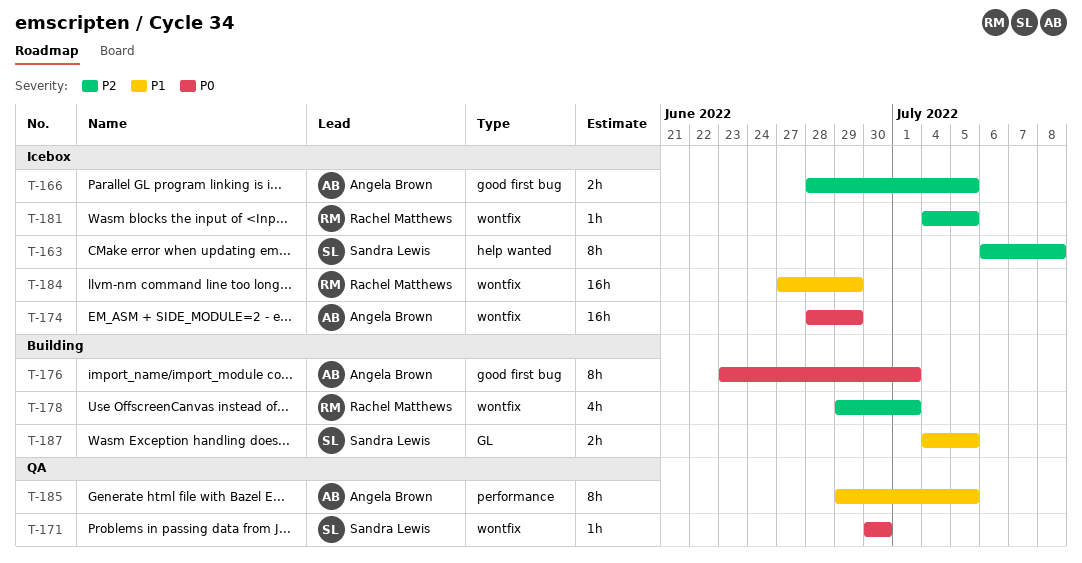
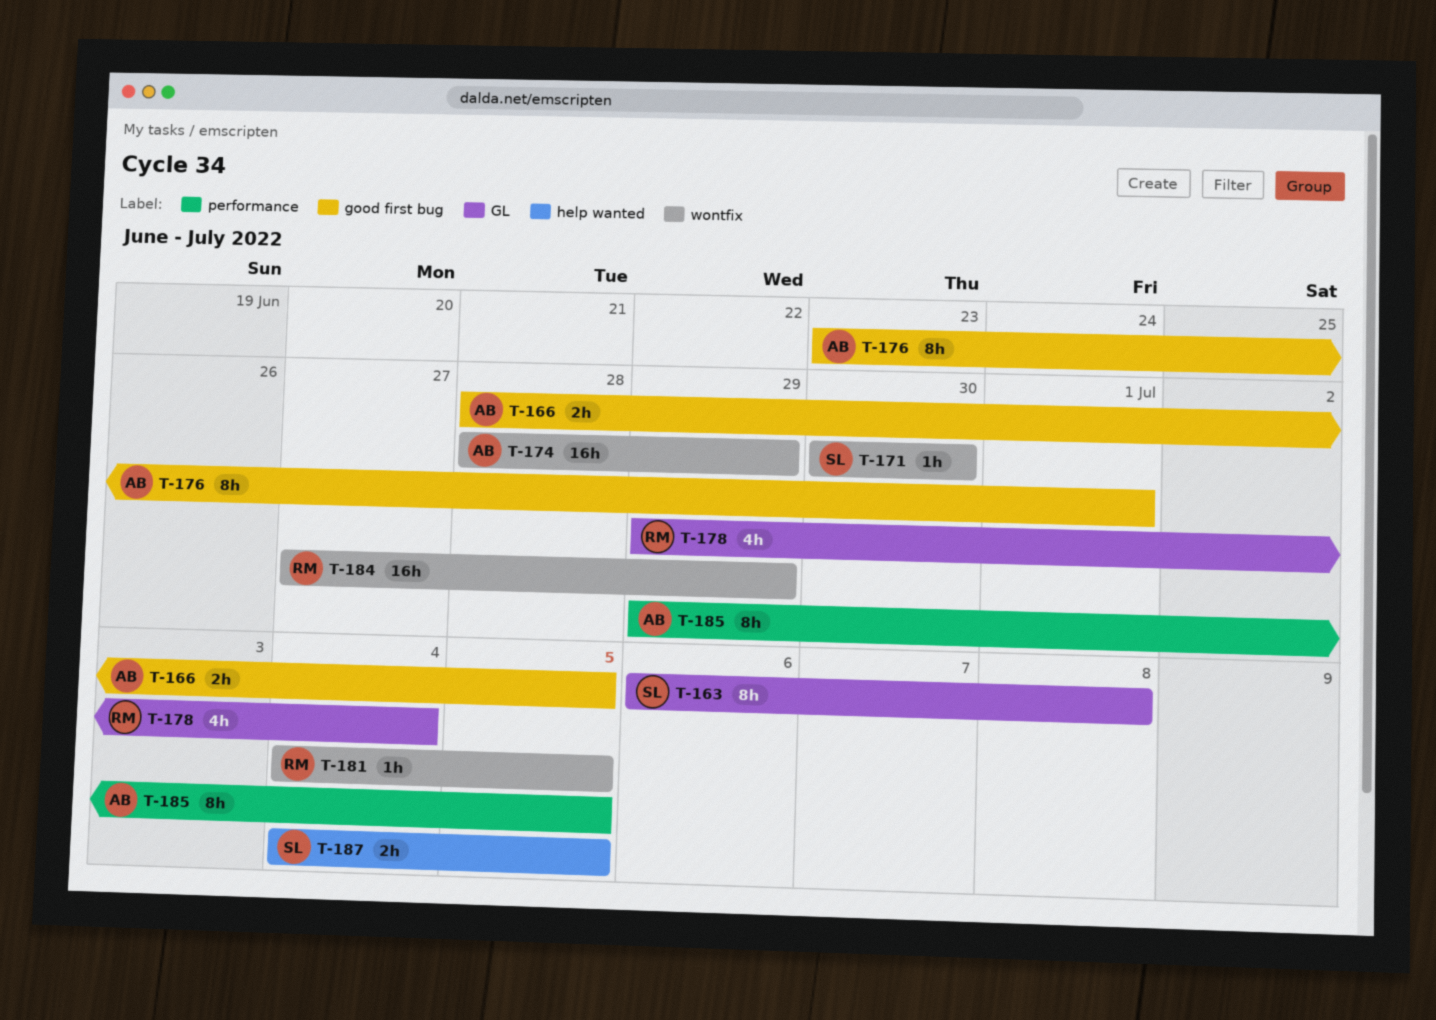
T-163, label: help wanted -> GL
T-178, label: wontfix -> GL
T-178, due: Jul 1 -> Jul 4
T-187, label: GL -> help wanted

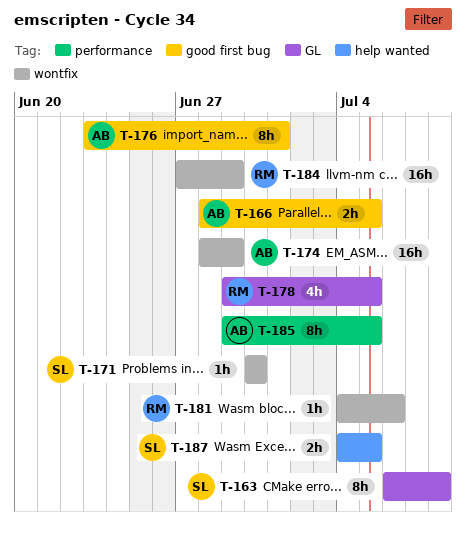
T-178, due: Jul 4 -> Jul 5
T-181, due: Jul 5 -> Jul 6

